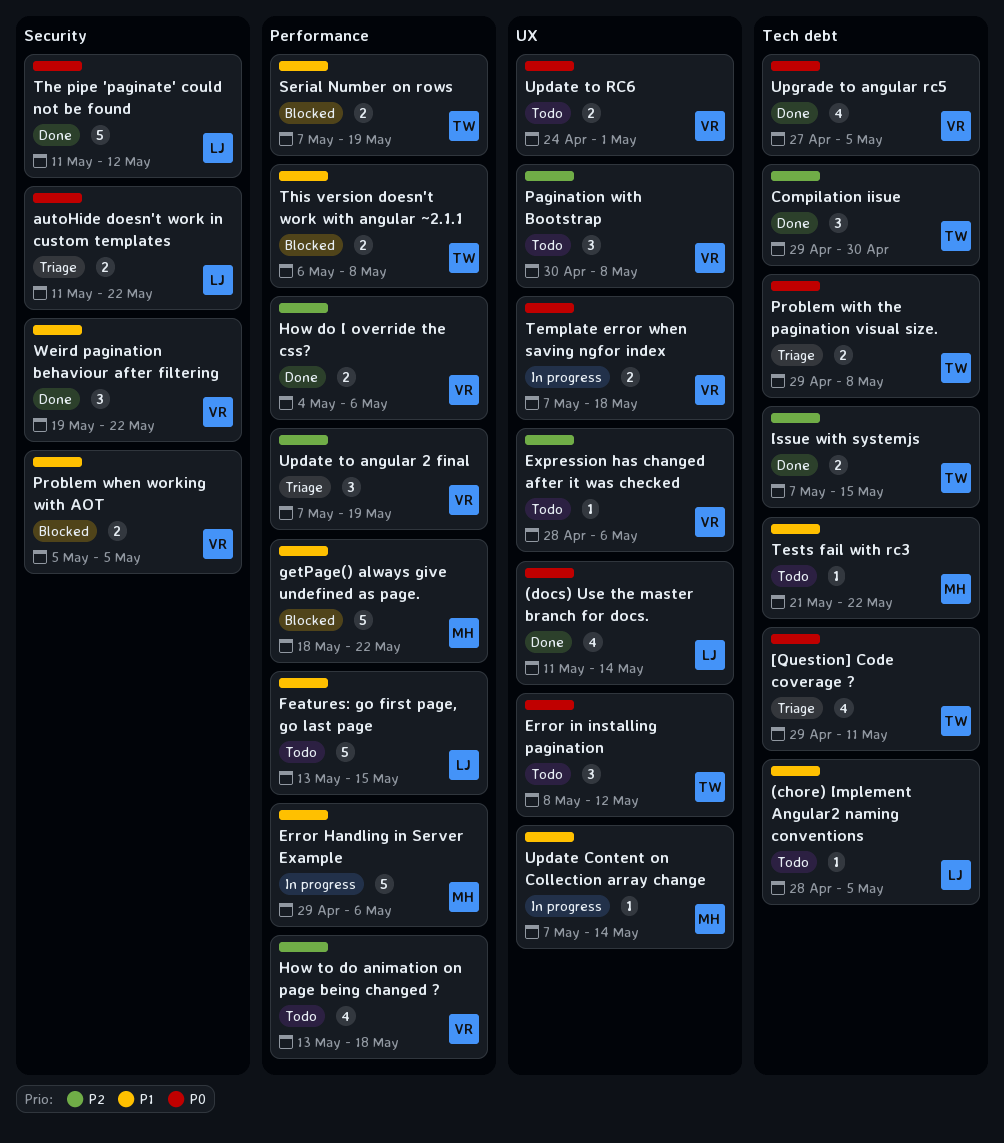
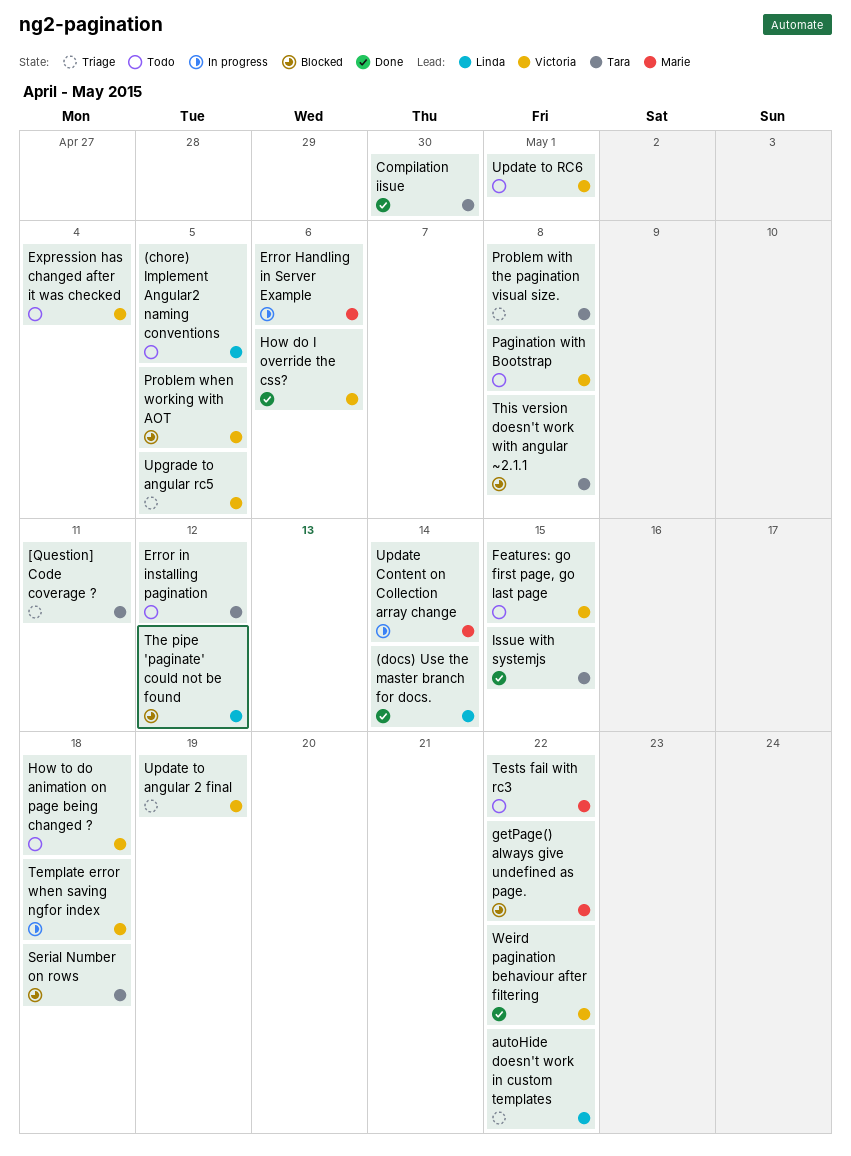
Expression has changed after it was checked, due: May 6 -> May 4
Features: go first page, go last page, owner: Linda -> Victoria
Serial Number on rows, due: May 19 -> May 18
The pipe 'paginate' could not be found, status: Done -> Blocked
Upgrade to angular rc5, status: Done -> Triage

